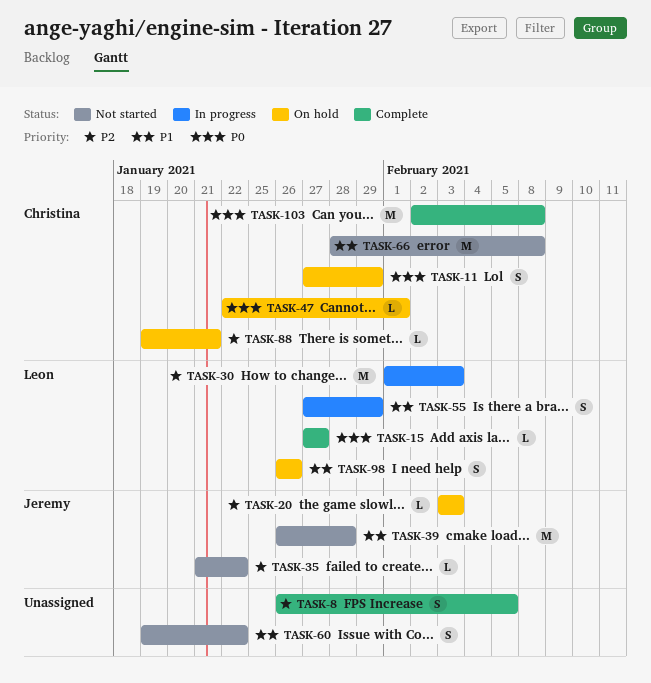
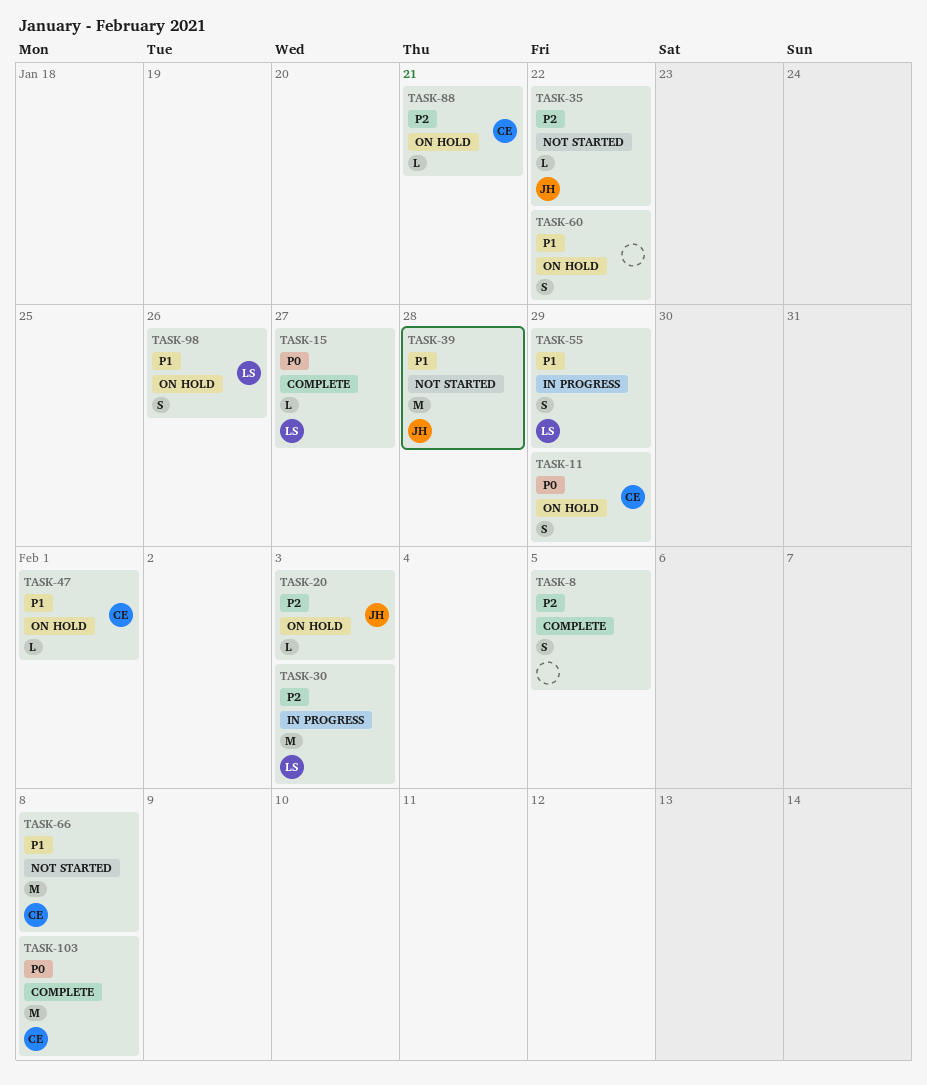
TASK-47, priority: P0 -> P1
TASK-60, status: Not started -> On hold

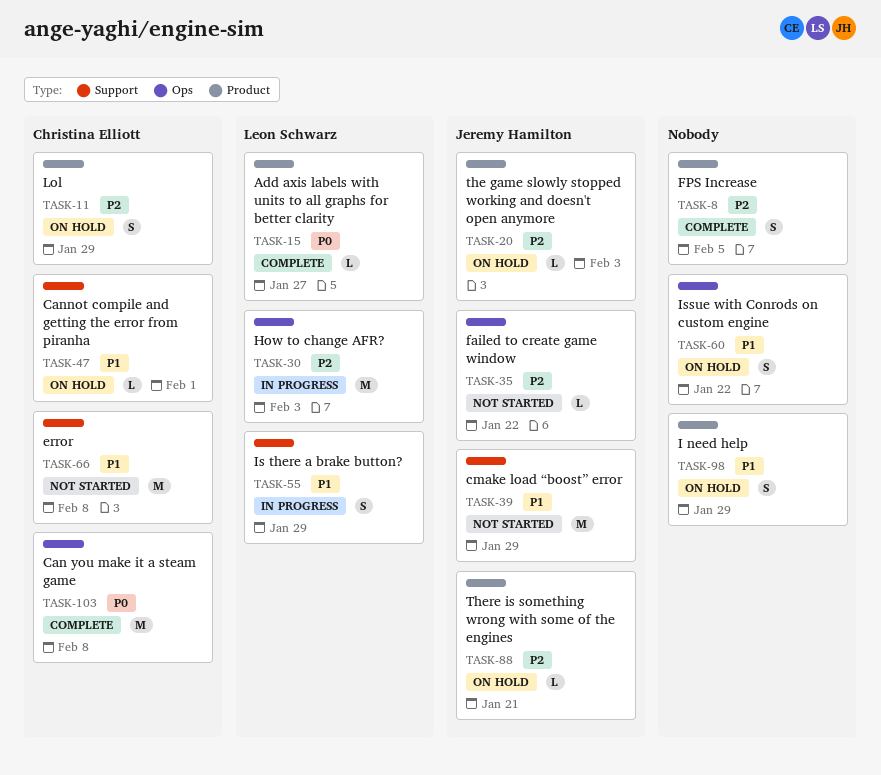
TASK-11, priority: P0 -> P2
TASK-39, due: Jan 28 -> Jan 29
TASK-88, owner: Christina Elliott -> Jeremy Hamilton
TASK-98, owner: Leon Schwarz -> none
TASK-98, due: Jan 26 -> Jan 29

